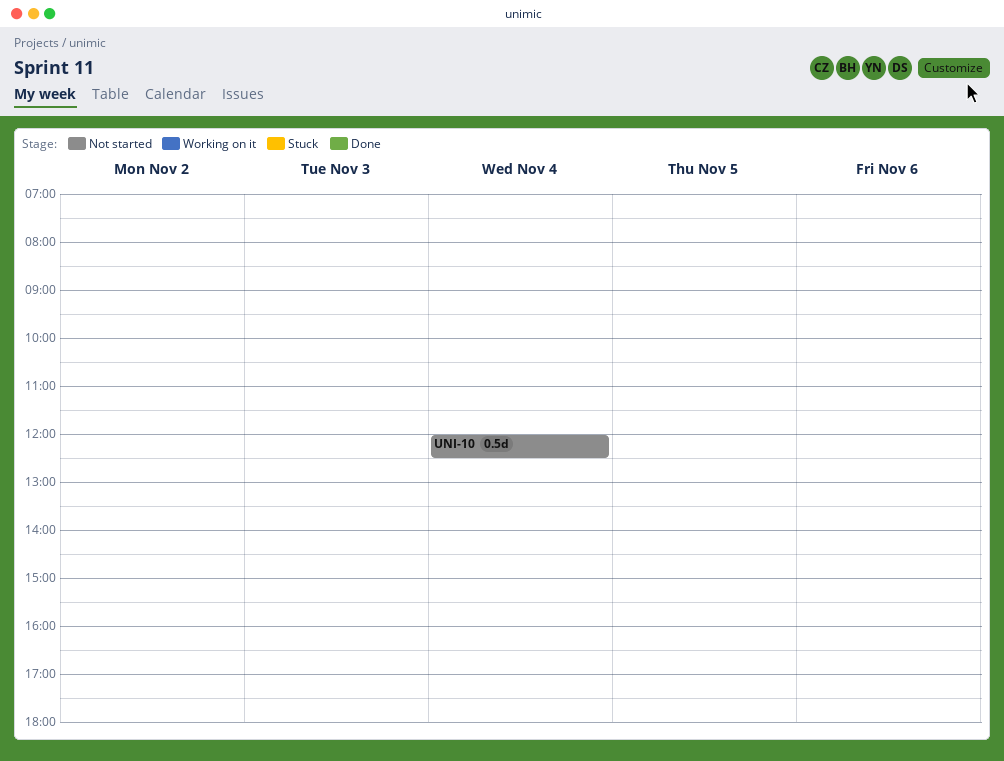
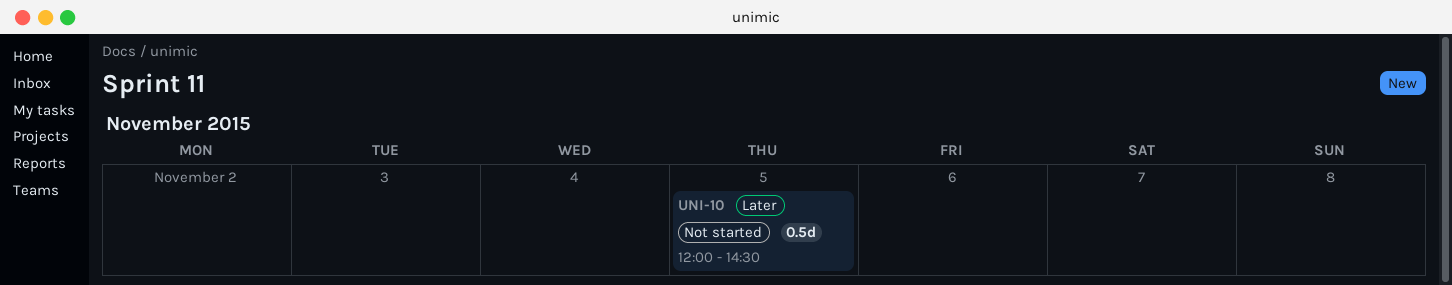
UNI-10, day: Nov 4 -> Nov 5
UNI-10, ends: 12:30 -> 14:30

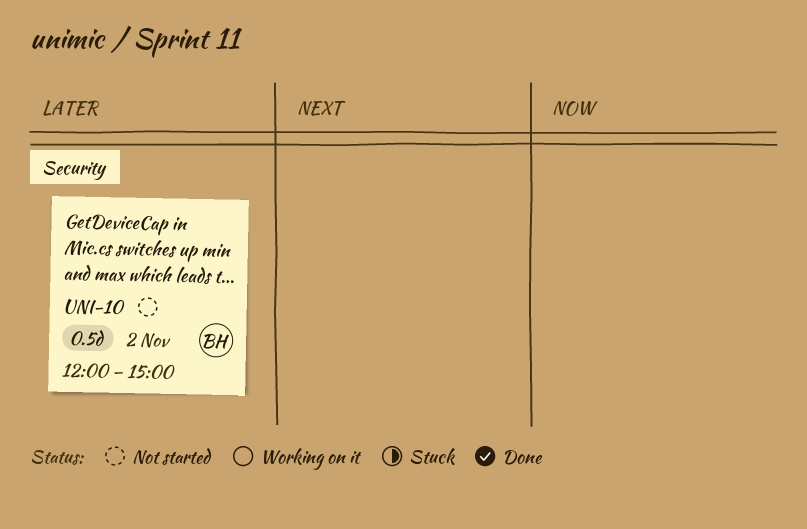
UNI-10, day: Nov 5 -> Nov 2
UNI-10, ends: 14:30 -> 15:00

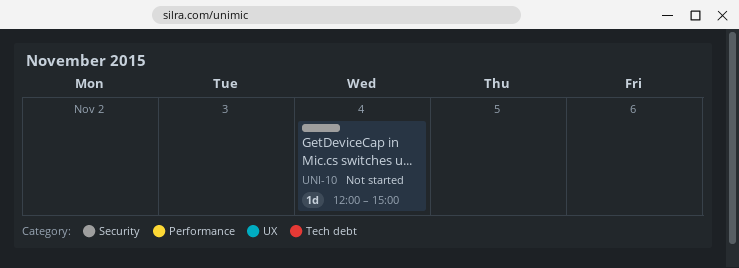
UNI-10, estimate: 0.5d -> 1d
UNI-10, day: Nov 2 -> Nov 4

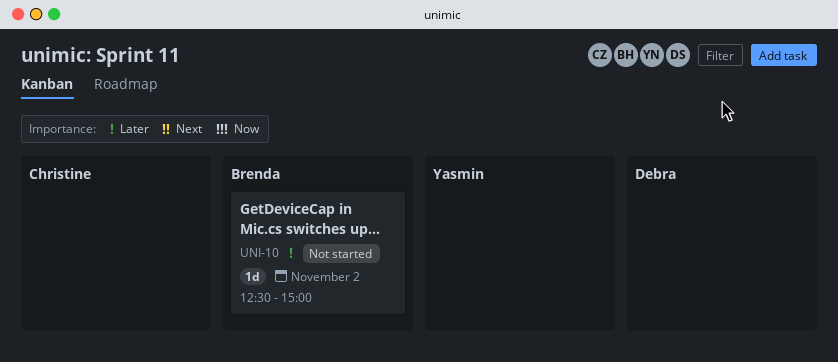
UNI-10, day: Nov 4 -> Nov 2
UNI-10, begins: 12:00 -> 12:30

